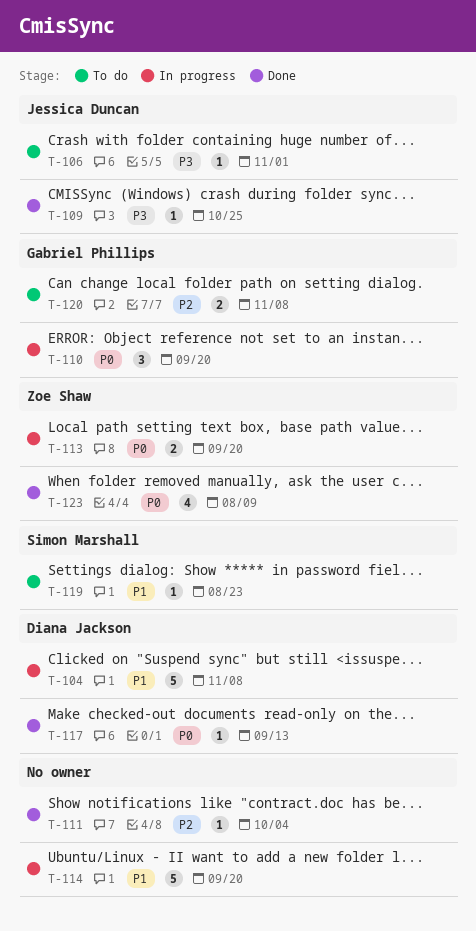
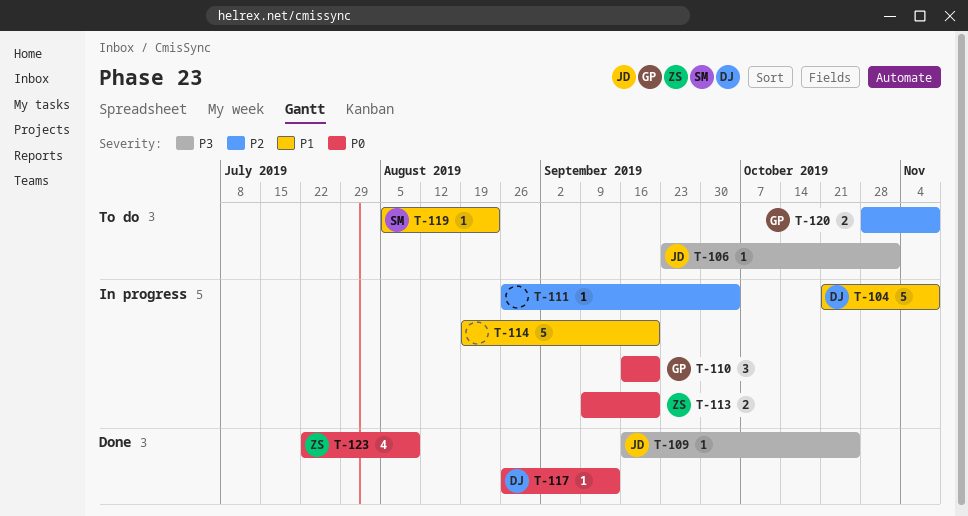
T-111, status: Done -> In progress

